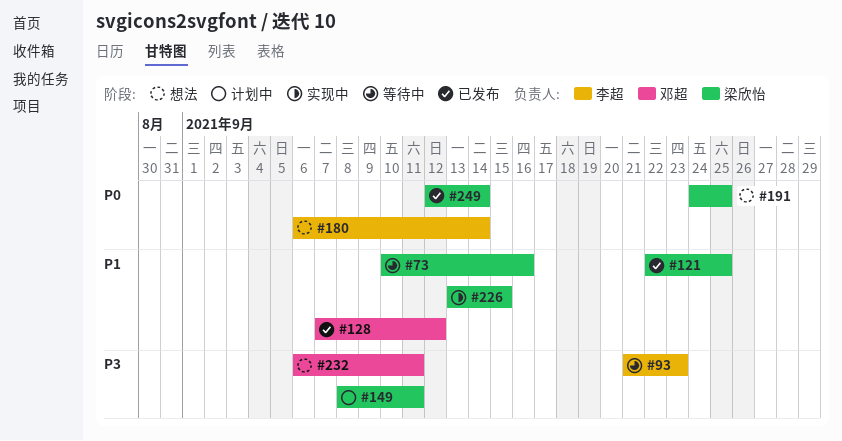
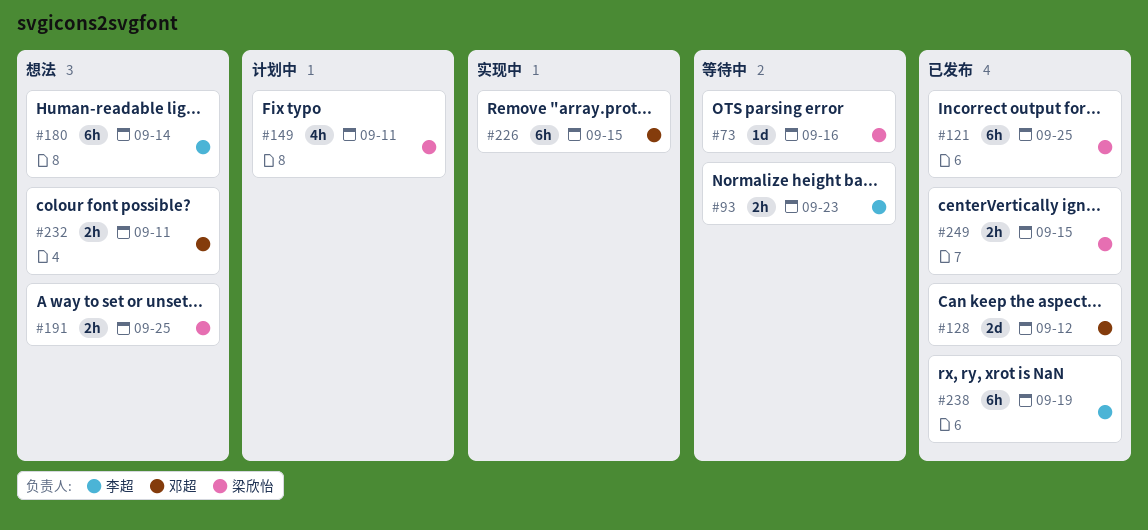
#226, owner: 梁欣怡 -> 邓超
#238: none -> present
#249, due: Sep 14 -> Sep 15

